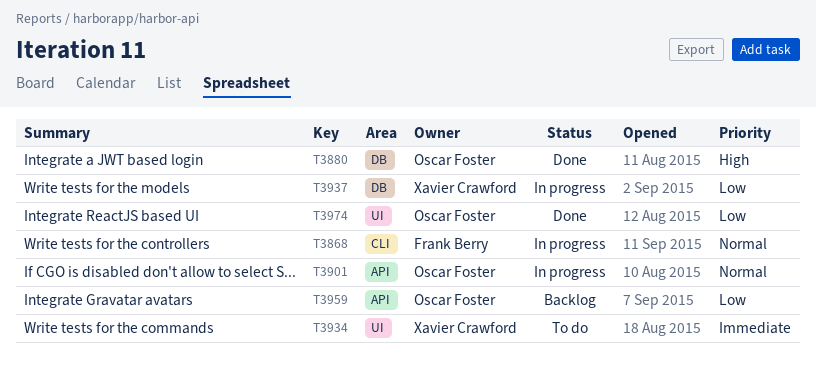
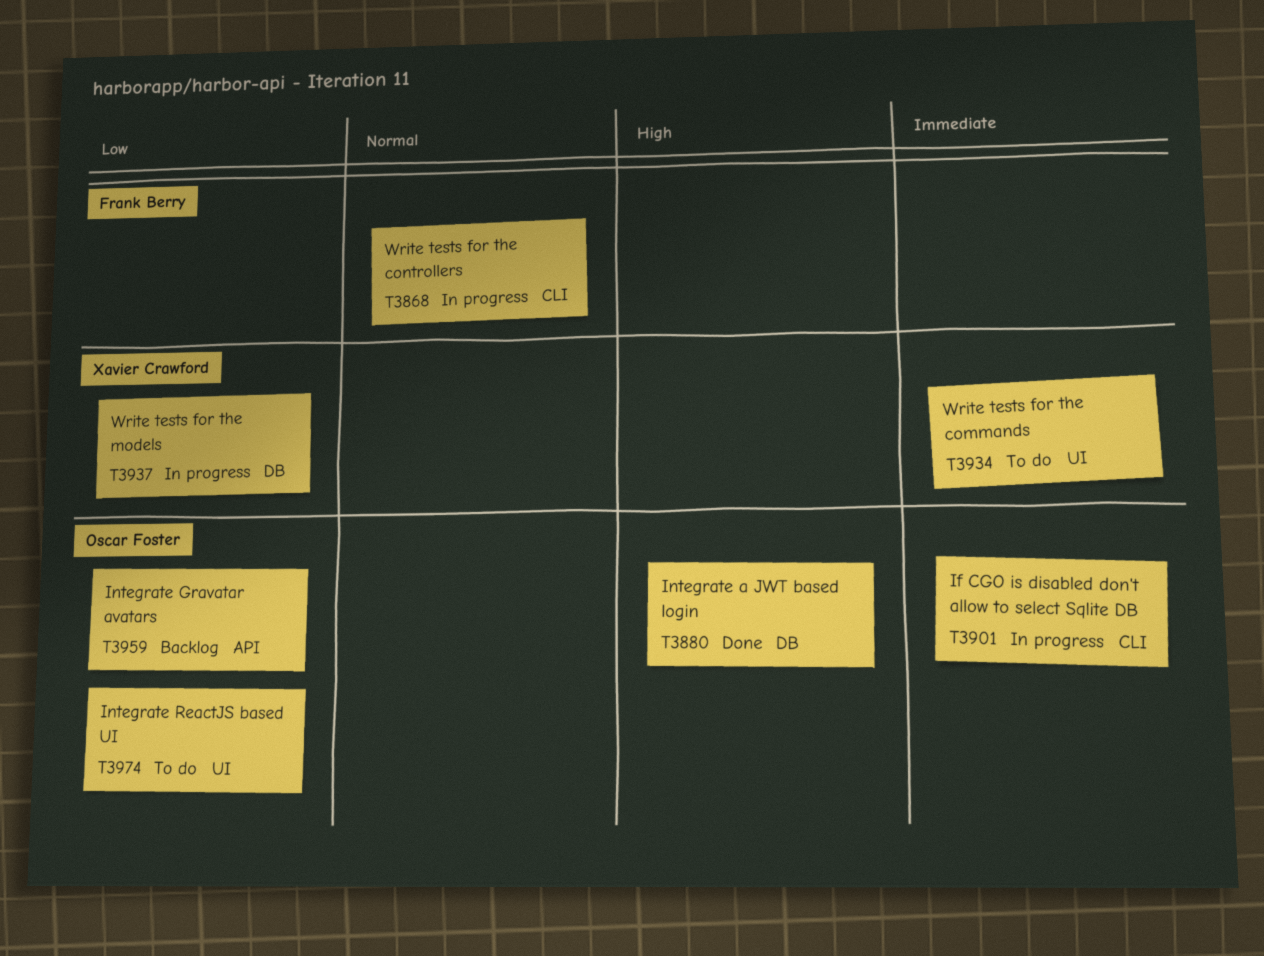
T3901, priority: Normal -> Immediate
T3901, label: API -> CLI
T3974, status: Done -> To do

